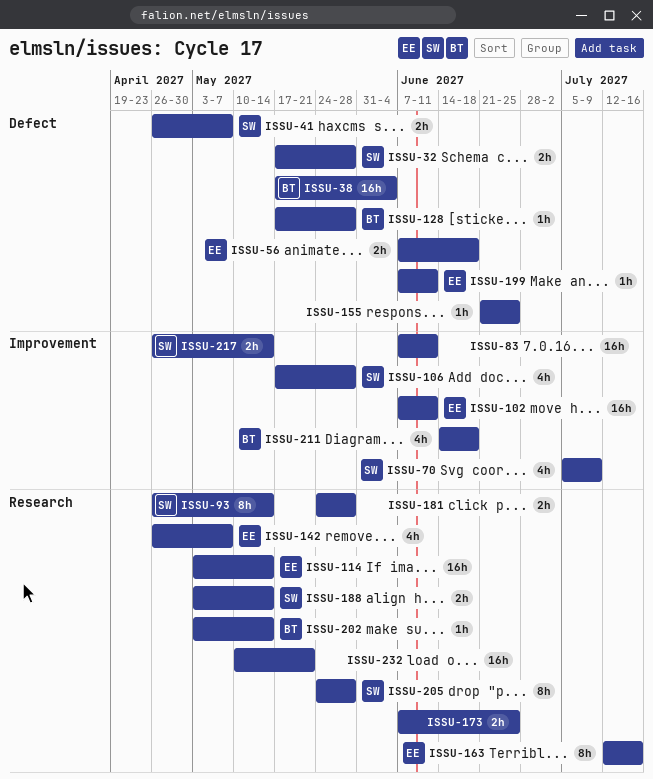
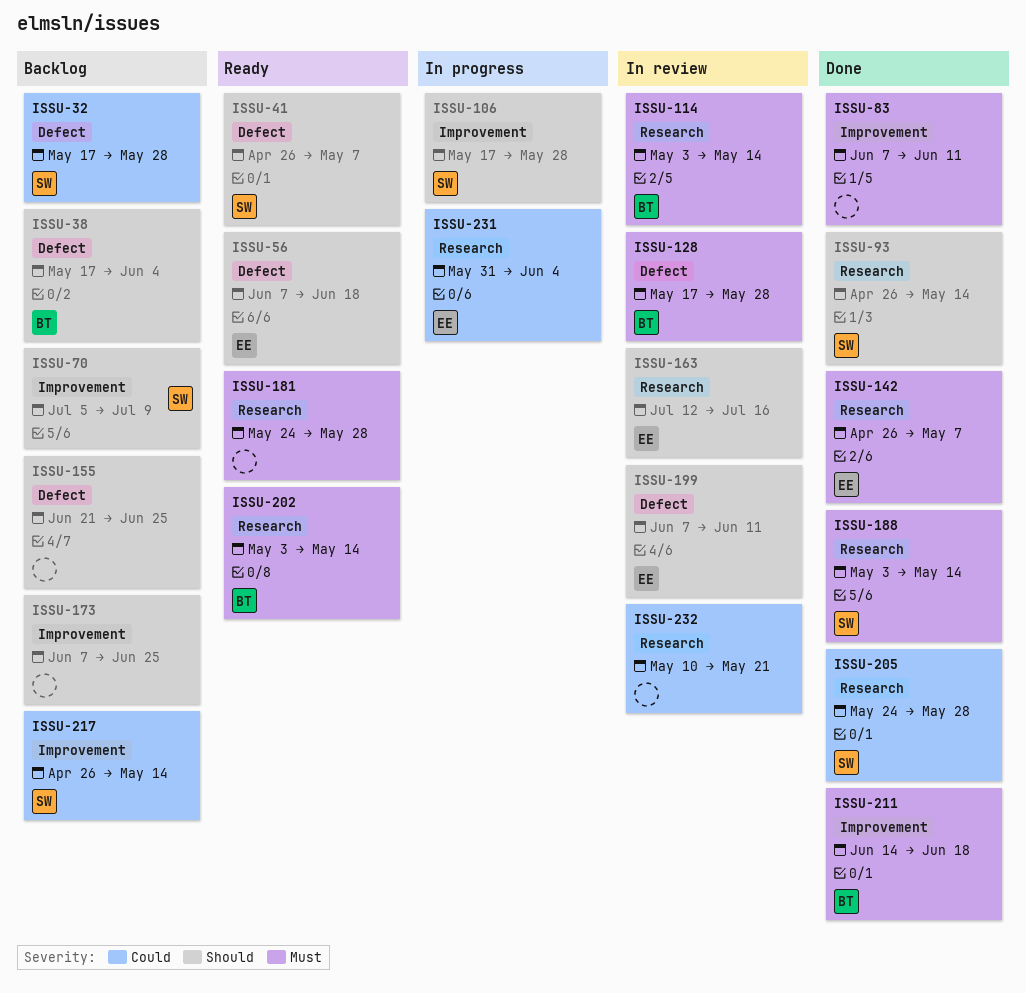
ISSU-102: present -> none
ISSU-114, owner: EE -> BT
ISSU-173, label: Research -> Improvement
ISSU-231: none -> present

